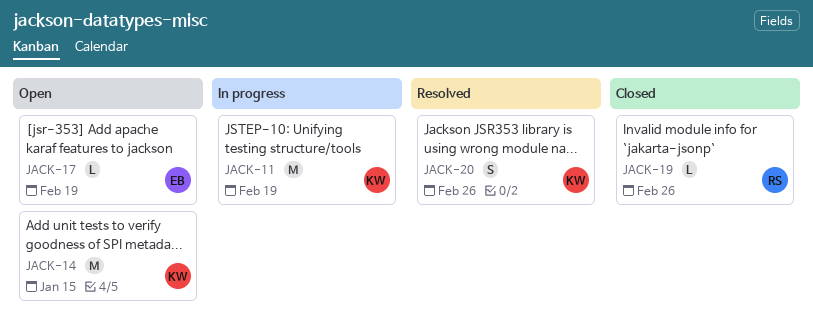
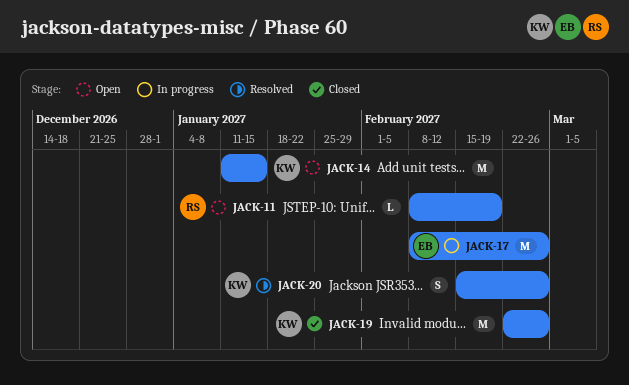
JACK-11, status: In progress -> Open
JACK-11, owner: KW -> RS
JACK-11, estimate: M -> L
JACK-17, status: Open -> In progress
JACK-17, estimate: L -> M
JACK-17, due: Feb 19 -> Feb 26
JACK-19, owner: RS -> KW
JACK-19, estimate: L -> M

